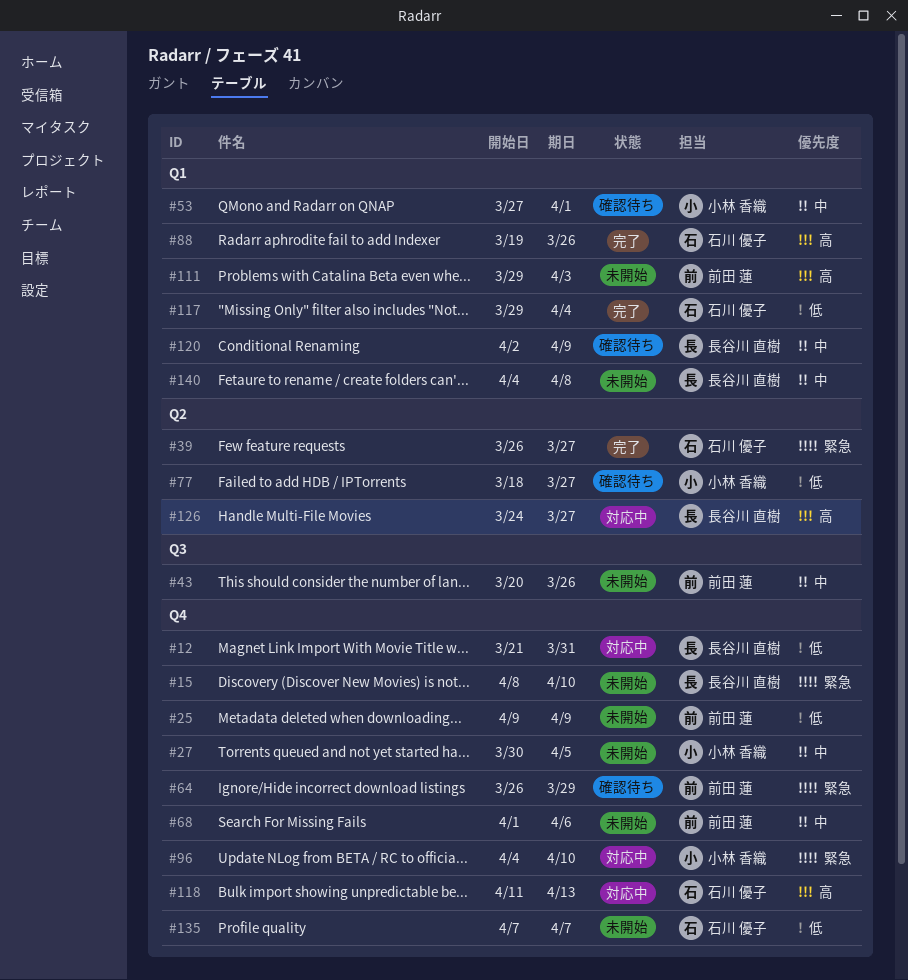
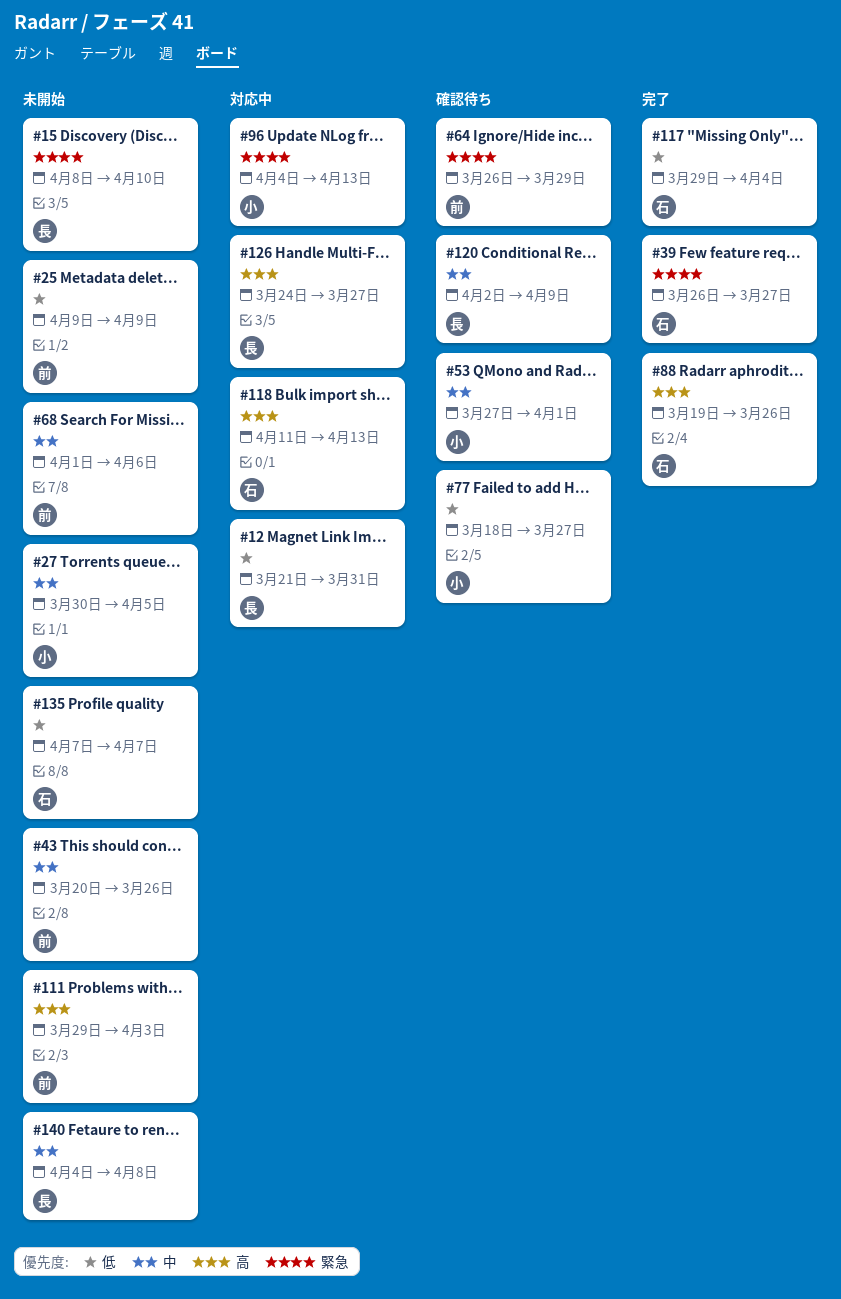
#96, due: Apr 10 -> Apr 13

